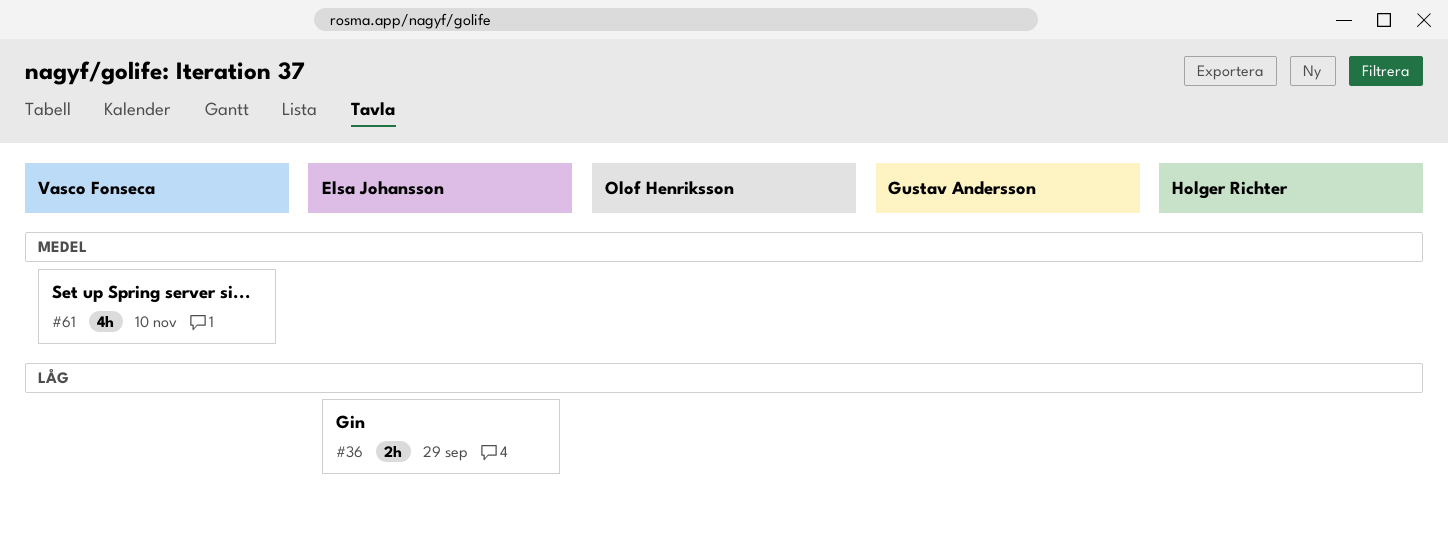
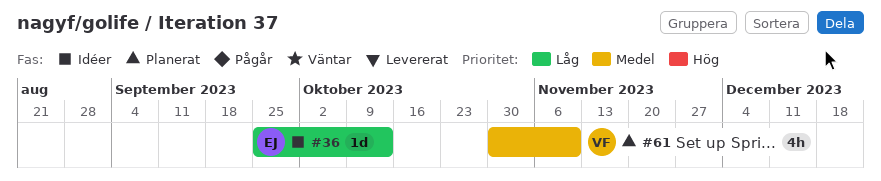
#36, estimate: 2h -> 1d
#36, due: Sep 29 -> Oct 13

